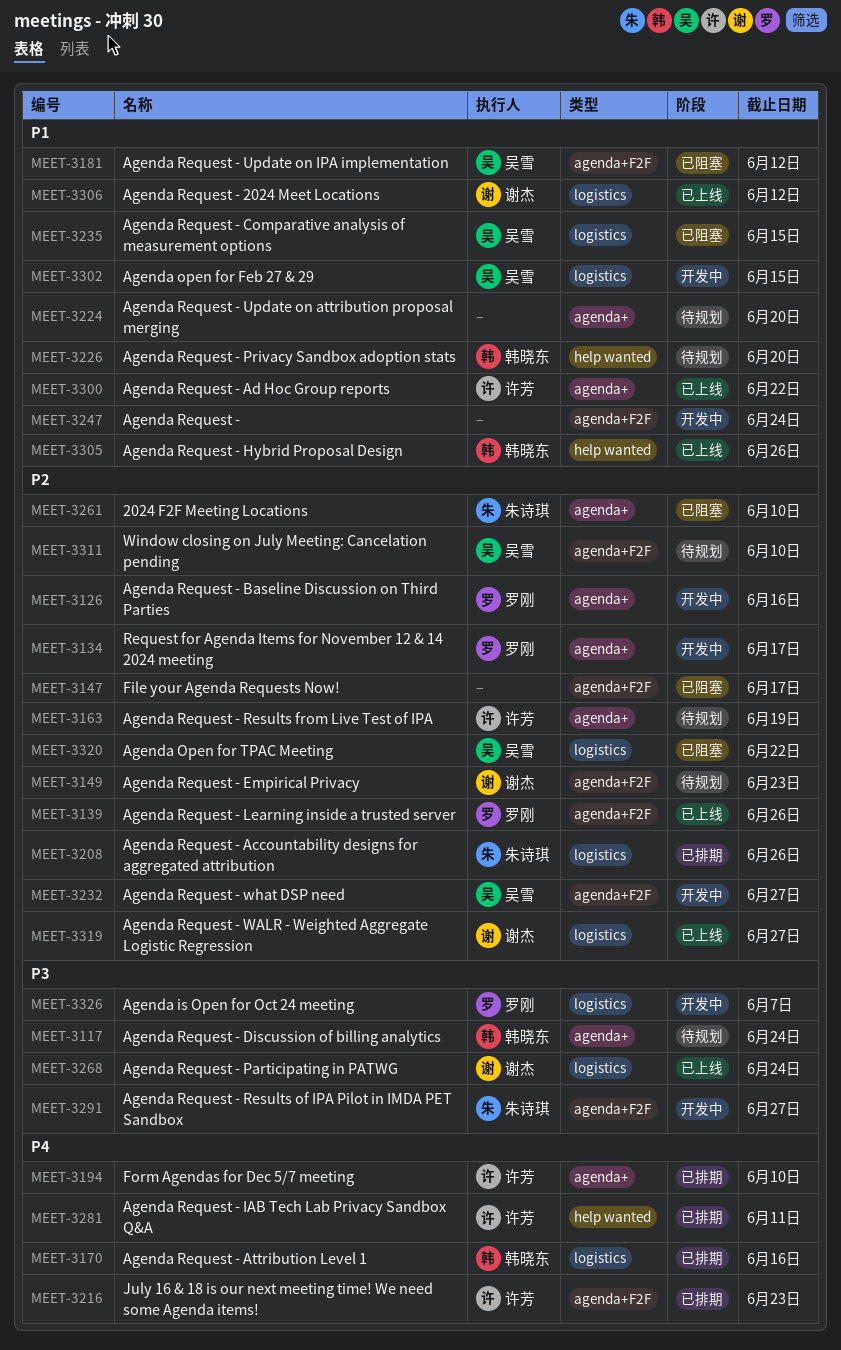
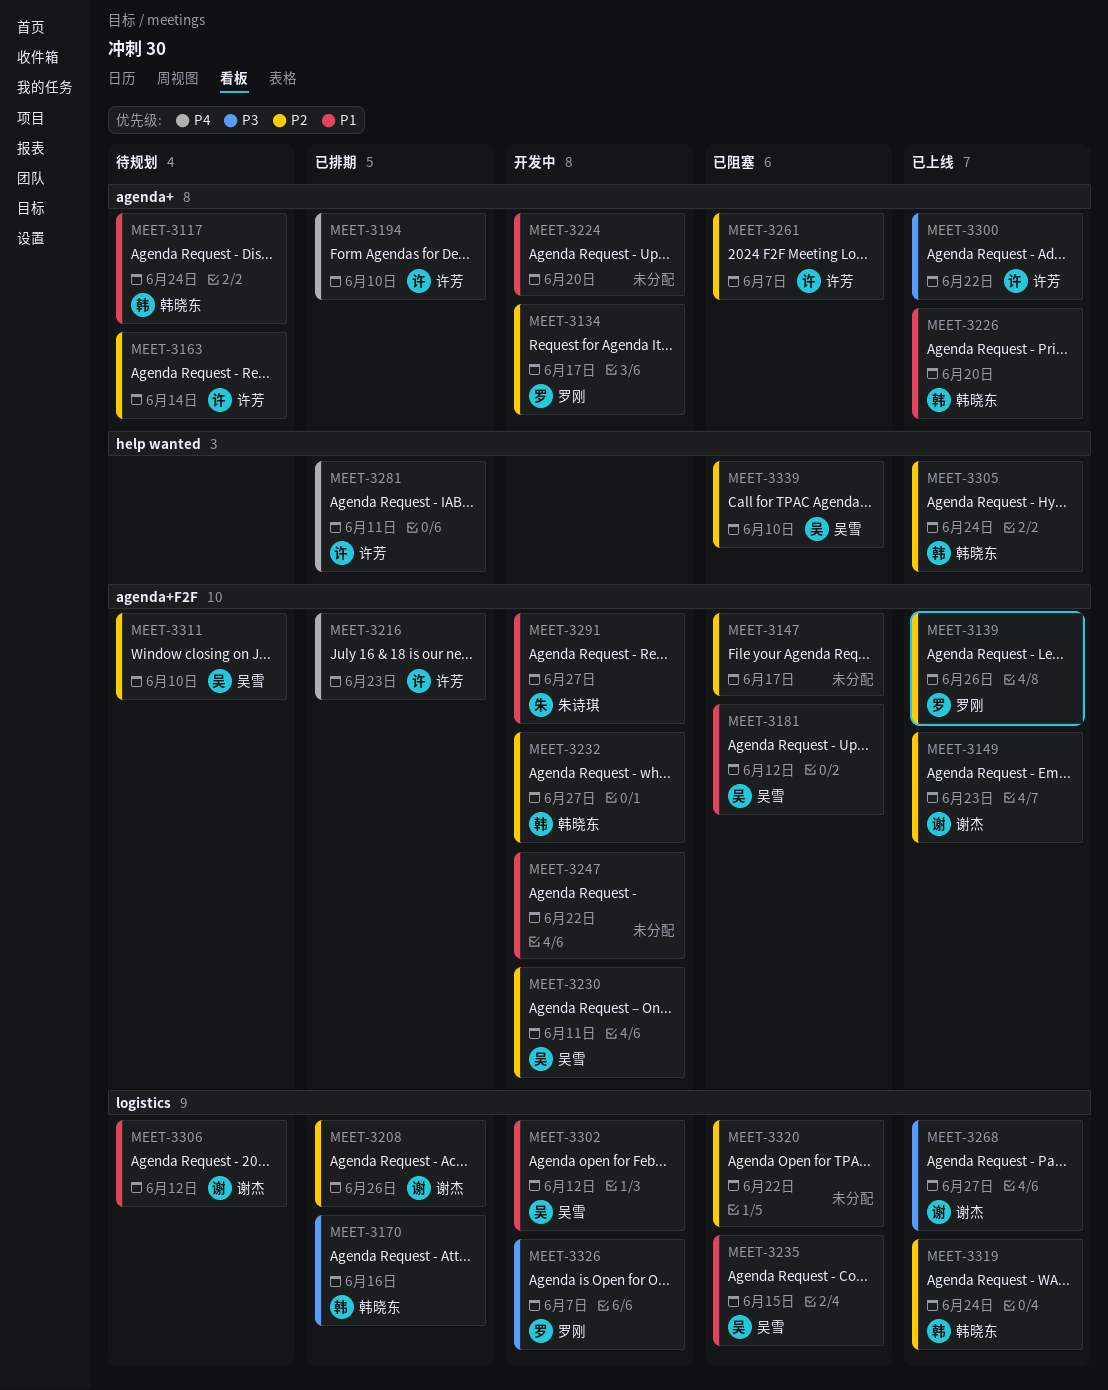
MEET-3117, priority: P3 -> P1
MEET-3126: present -> none
MEET-3149, status: 待规划 -> 已上线
MEET-3163, due: Jun 19 -> Jun 14
MEET-3170, priority: P4 -> P3
MEET-3208, owner: 朱诗琪 -> 谢杰
MEET-3224, status: 待规划 -> 开发中
MEET-3226, status: 待规划 -> 已上线
MEET-3226, label: help wanted -> agenda+
MEET-3230: none -> present
MEET-3232, owner: 吴雪 -> 韩晓东
MEET-3247, due: Jun 24 -> Jun 22
MEET-3261, owner: 朱诗琪 -> 许芳
MEET-3261, due: Jun 10 -> Jun 7
MEET-3268, due: Jun 24 -> Jun 27
MEET-3291, priority: P3 -> P1
MEET-3300, priority: P1 -> P3
MEET-3302, due: Jun 15 -> Jun 12
MEET-3305, priority: P1 -> P2
MEET-3305, due: Jun 26 -> Jun 24
MEET-3306, status: 已上线 -> 待规划
MEET-3319, owner: 谢杰 -> 韩晓东
MEET-3319, due: Jun 27 -> Jun 24
MEET-3320, owner: 吴雪 -> none
MEET-3339: none -> present

